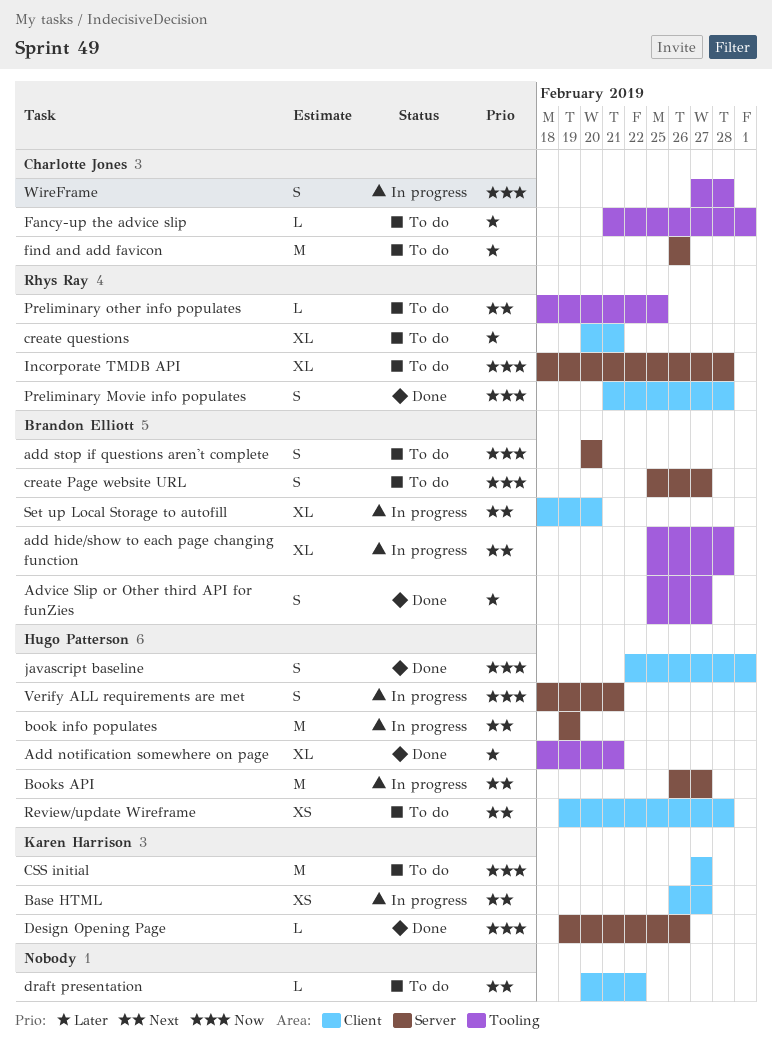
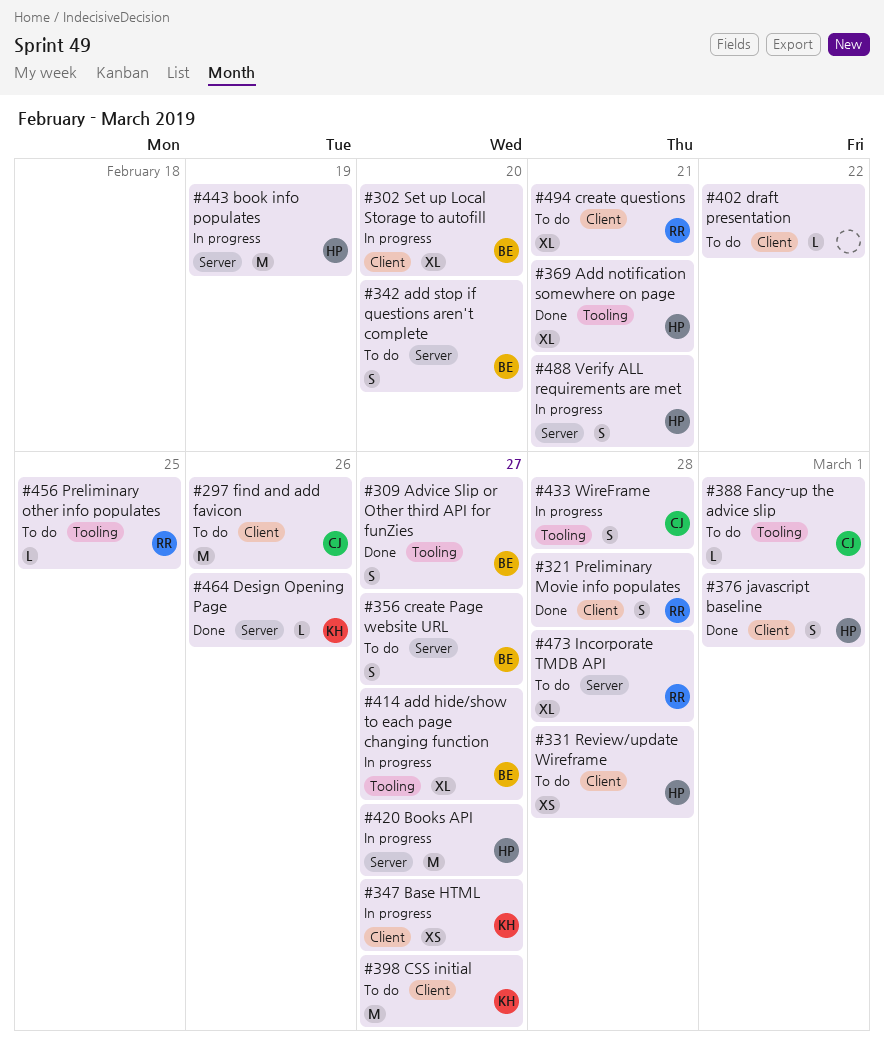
add hide/show to each page changing function, due: Feb 28 -> Feb 27
find and add favicon, label: Server -> Client

